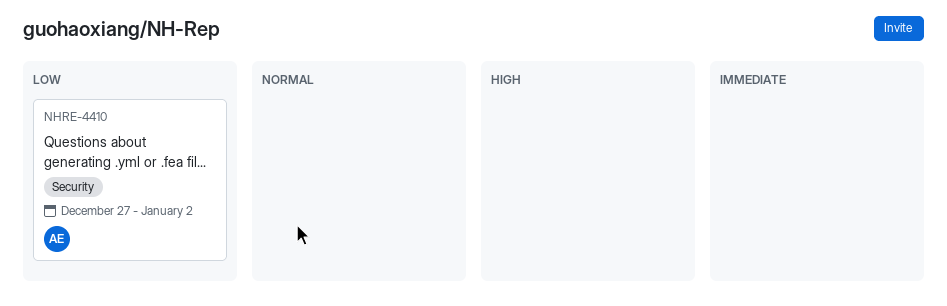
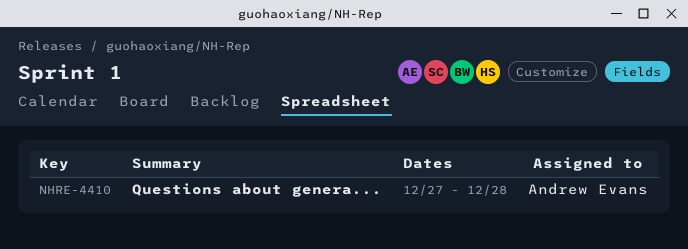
NHRE-4410, due: Jan 2 -> Dec 28

